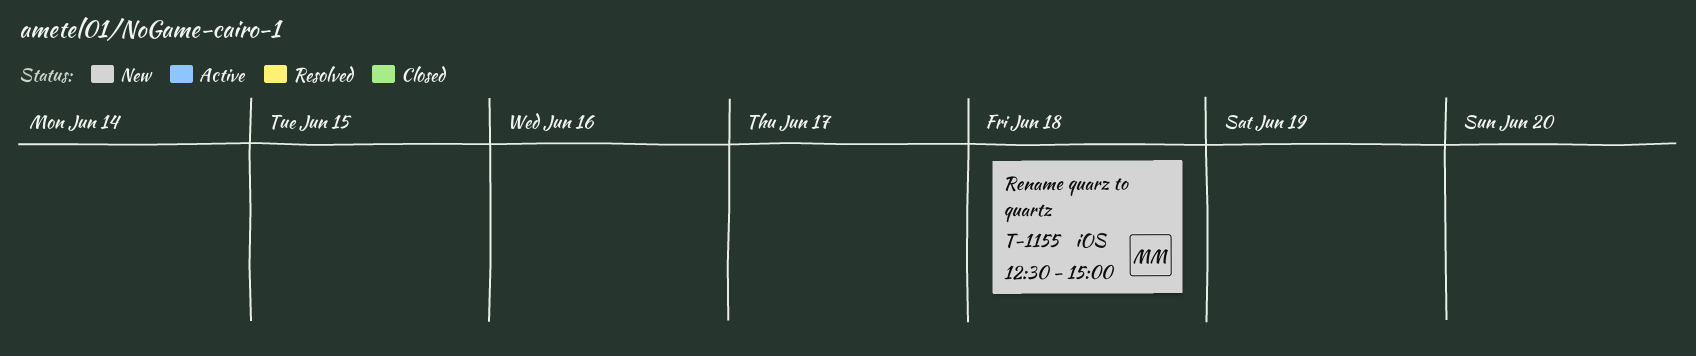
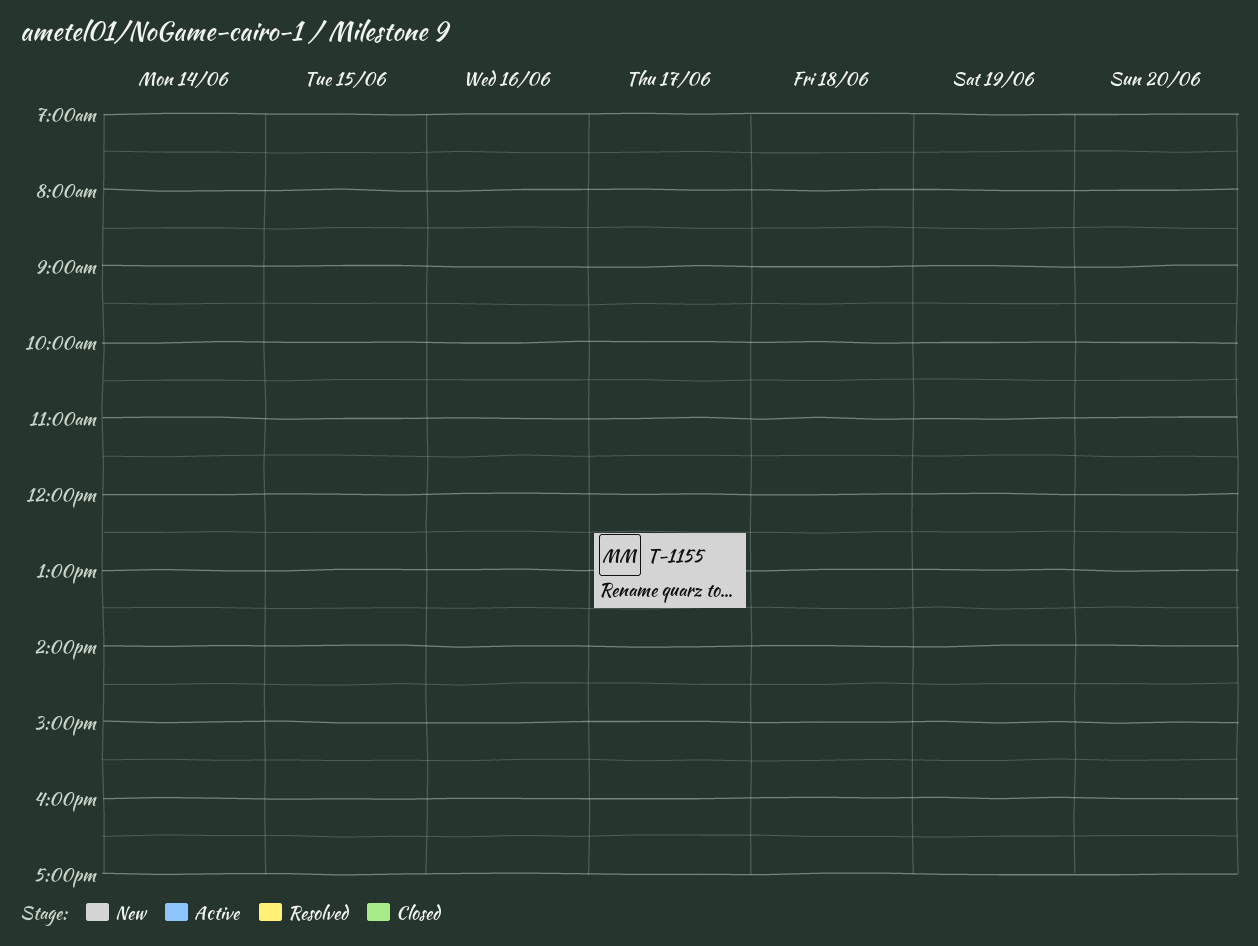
T-1155, day: Jun 18 -> Jun 17
T-1155, ends: 15:00 -> 13:30

